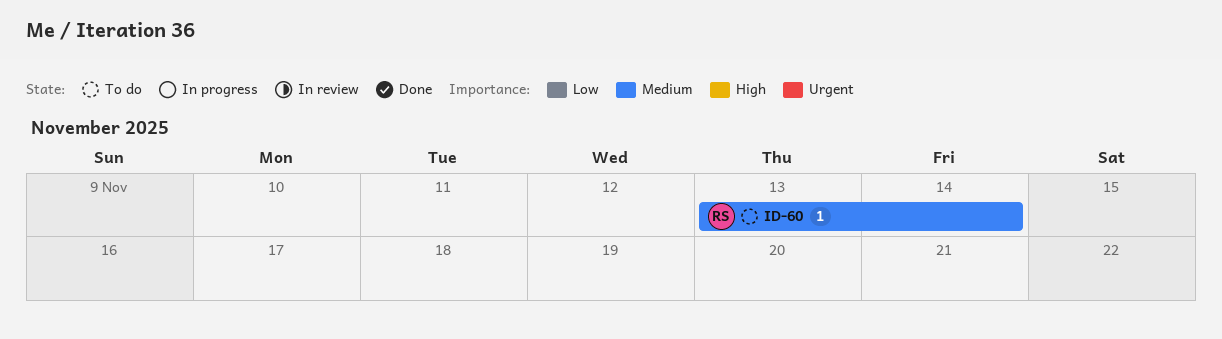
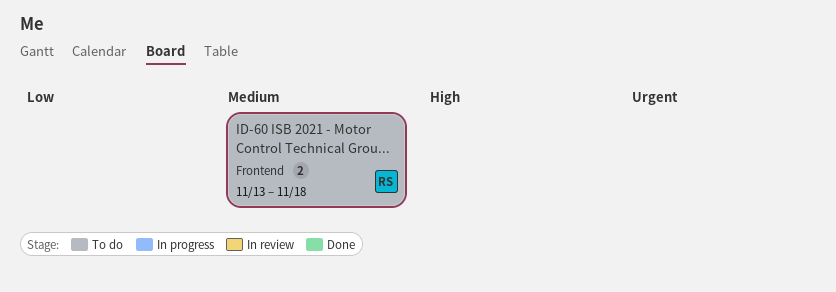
ID-60, estimate: 1 -> 2
ID-60, due: Nov 14 -> Nov 18

